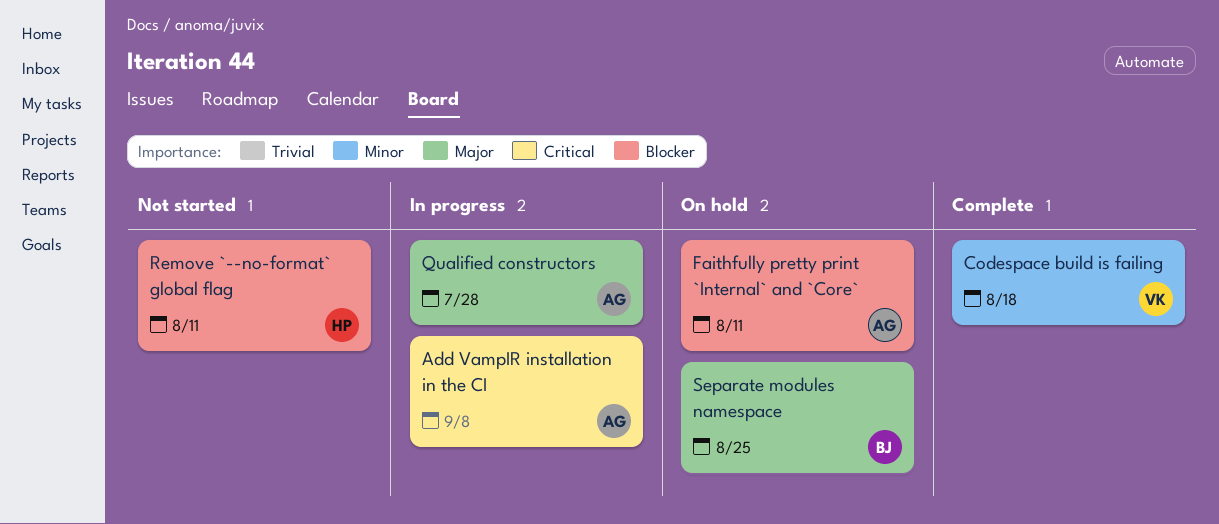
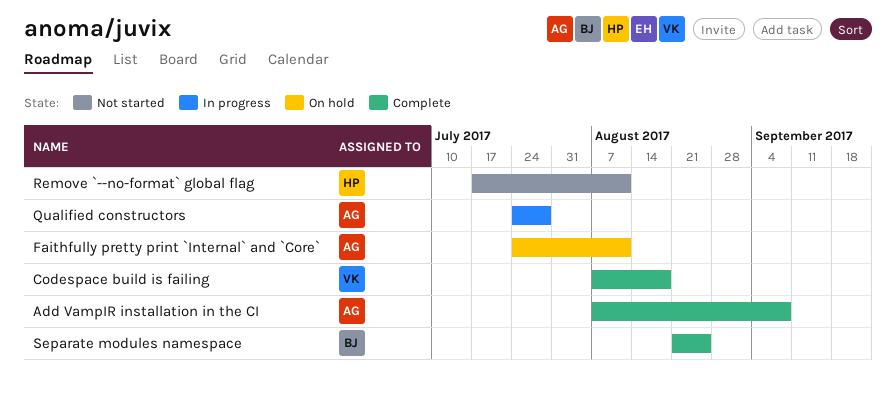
Add VampIR installation in the CI, status: In progress -> Complete
Separate modules namespace, status: On hold -> Complete

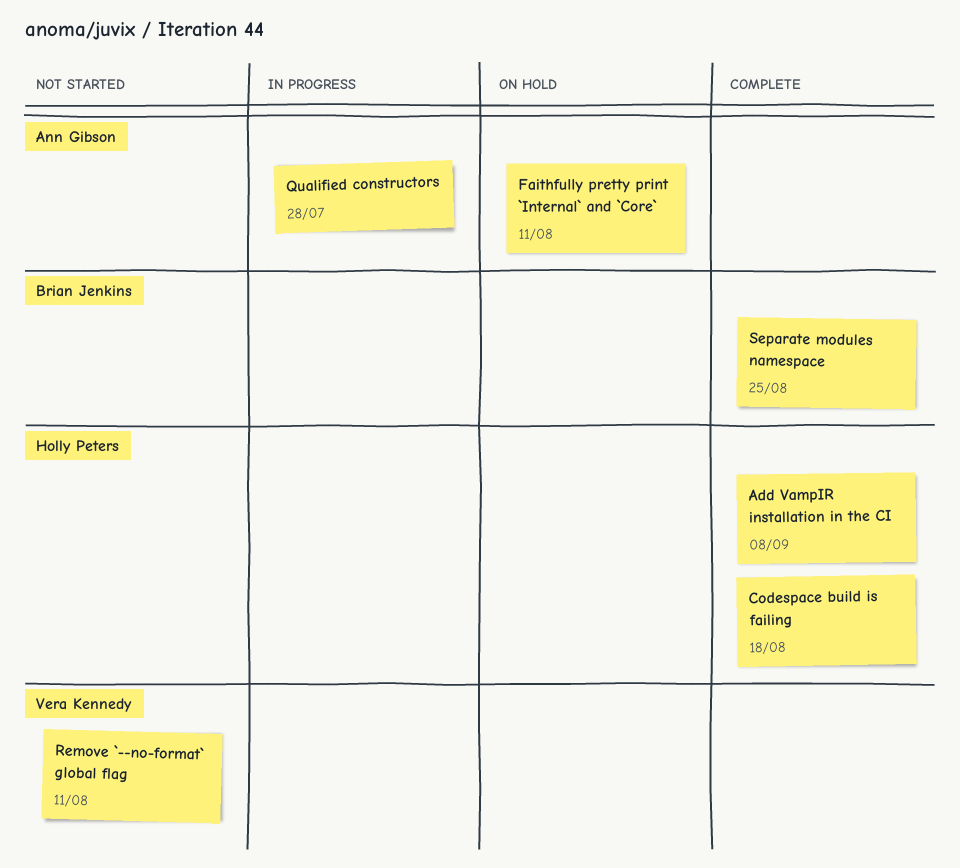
Add VampIR installation in the CI, owner: Ann Gibson -> Holly Peters
Codespace build is failing, owner: Vera Kennedy -> Holly Peters
Remove `--no-format` global flag, owner: Holly Peters -> Vera Kennedy

